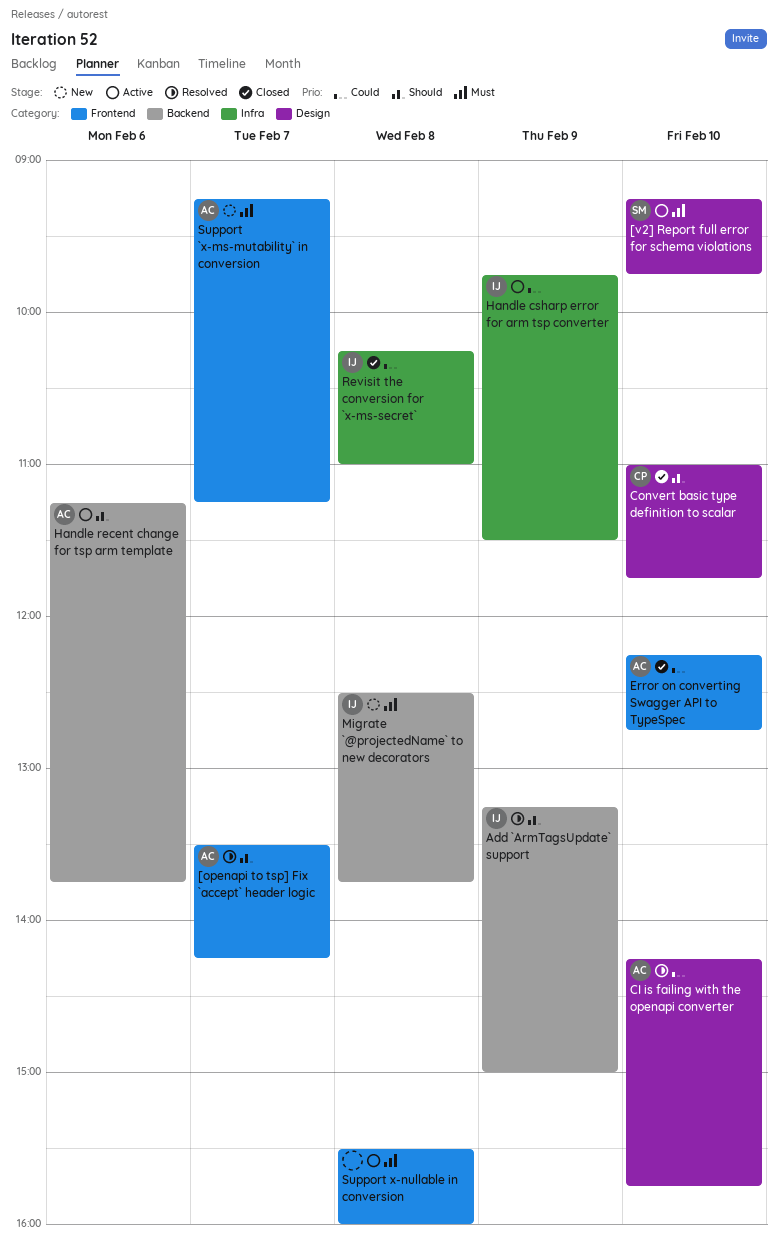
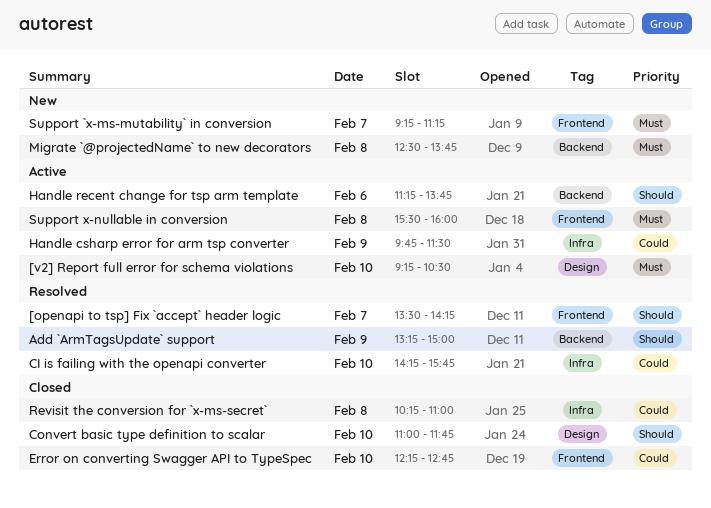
[v2] Report full error for schema violations, ends: 09:45 -> 10:30
CI is failing with the openapi converter, label: Design -> Infra

